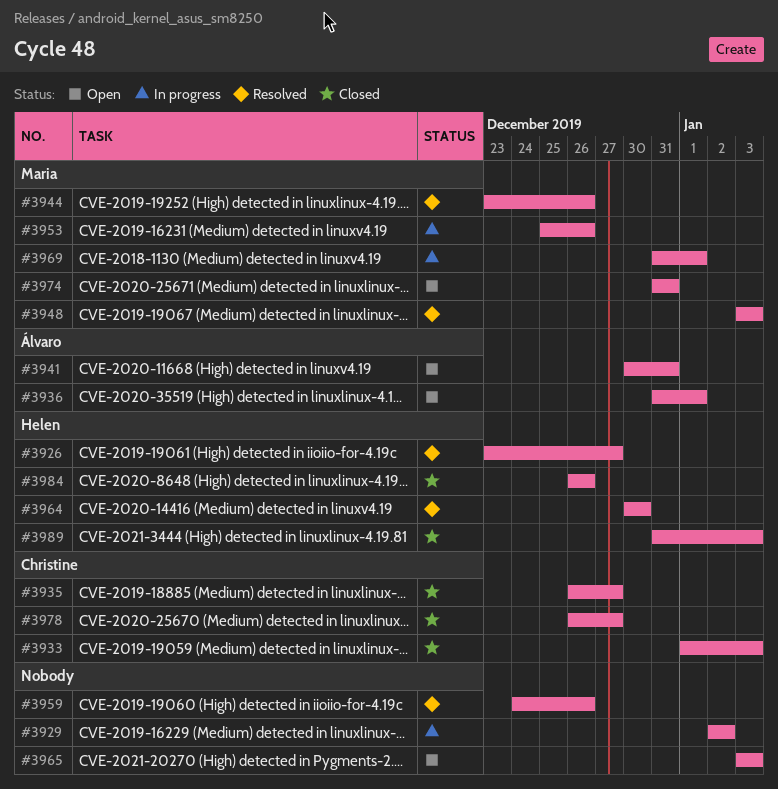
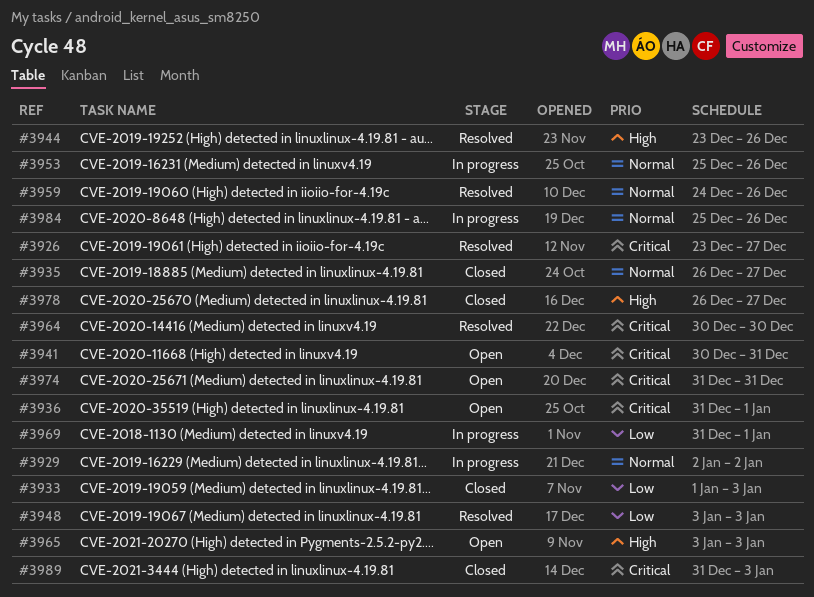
#3984, status: Closed -> In progress
#3984, start: Dec 26 -> Dec 25

